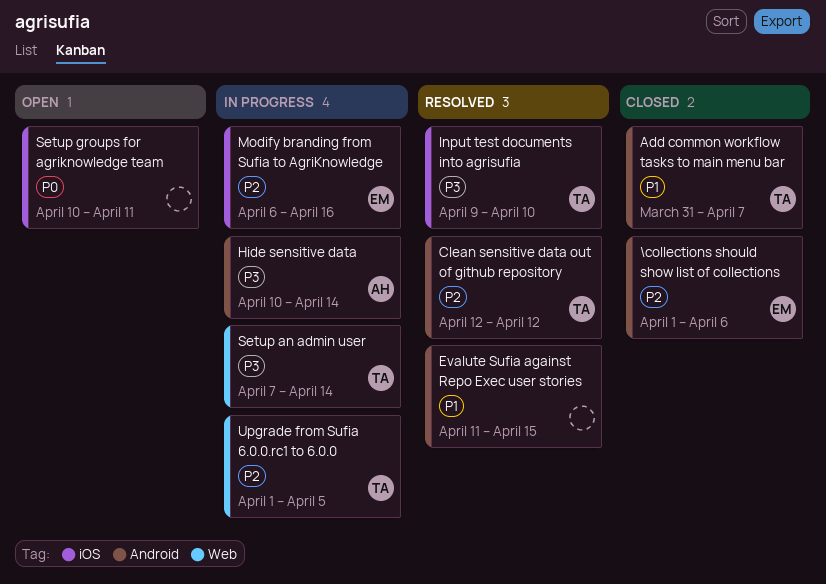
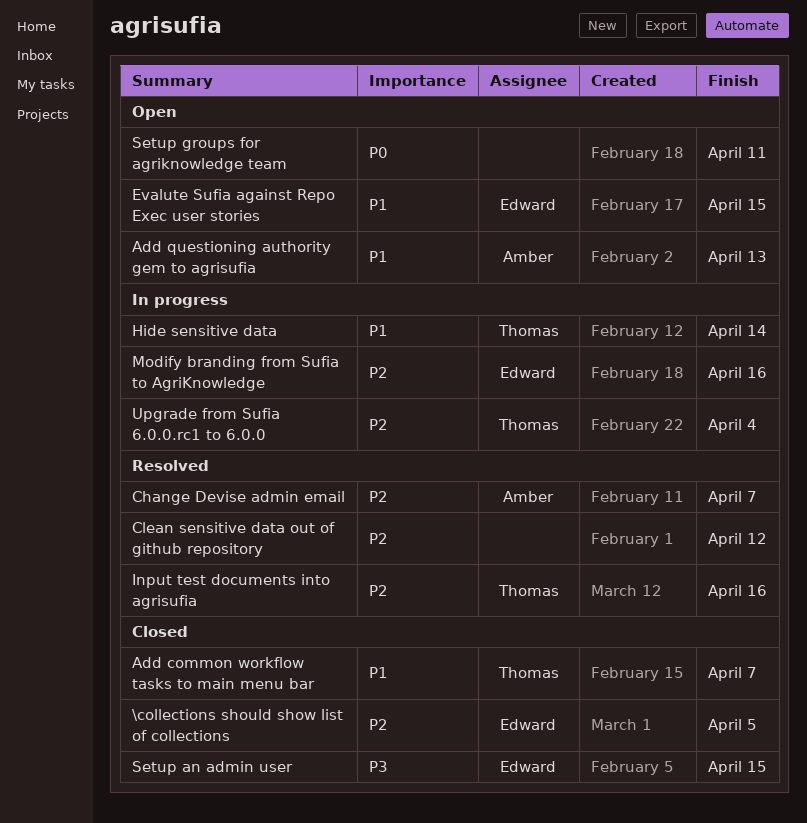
\collections should show list of collections, due: Apr 6 -> Apr 5
Add questioning authority gem to agrisufia: none -> present
Change Devise admin email: none -> present
Clean sensitive data out of github repository, owner: Thomas -> none
Evalute Sufia against Repo Exec user stories, status: Resolved -> Open
Evalute Sufia against Repo Exec user stories, owner: none -> Edward
Hide sensitive data, owner: Amber -> Thomas
Hide sensitive data, priority: P3 -> P1
Input test documents into agrisufia, priority: P3 -> P2
Input test documents into agrisufia, due: Apr 10 -> Apr 16
Setup an admin user, status: In progress -> Closed
Setup an admin user, owner: Thomas -> Edward
Setup an admin user, due: Apr 14 -> Apr 15
Upgrade from Sufia 6.0.0.rc1 to 6.0.0, due: Apr 5 -> Apr 4

